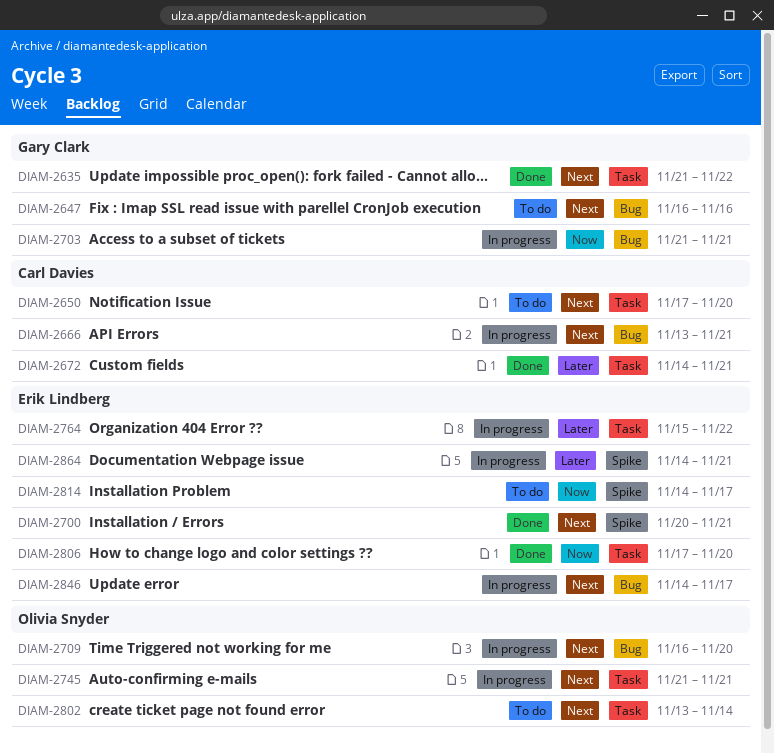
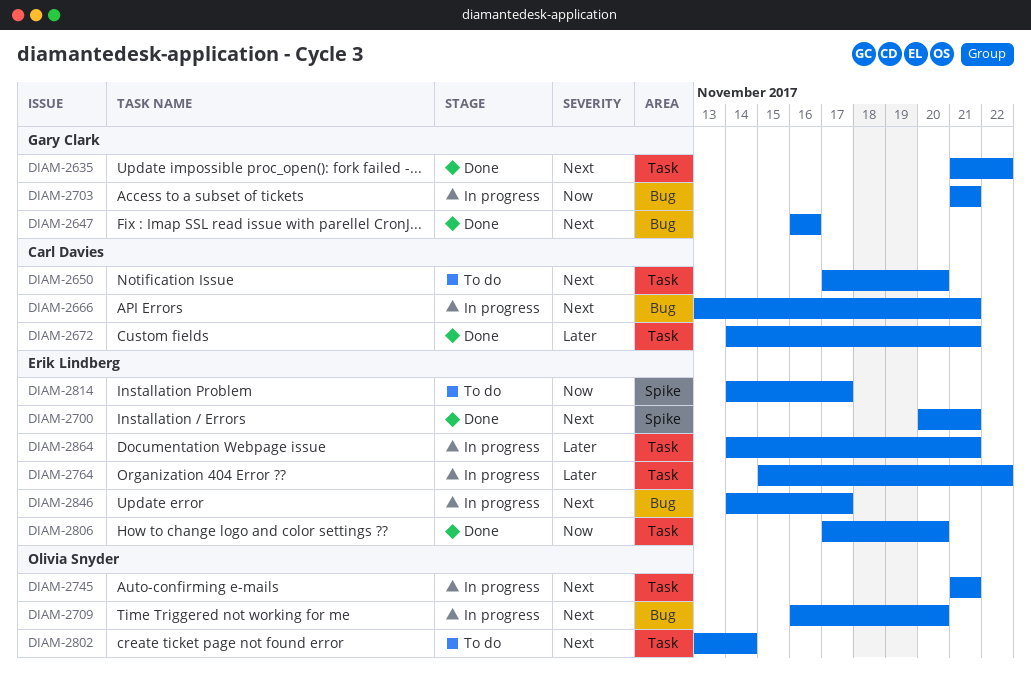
DIAM-2647, status: To do -> Done
DIAM-2864, label: Spike -> Task

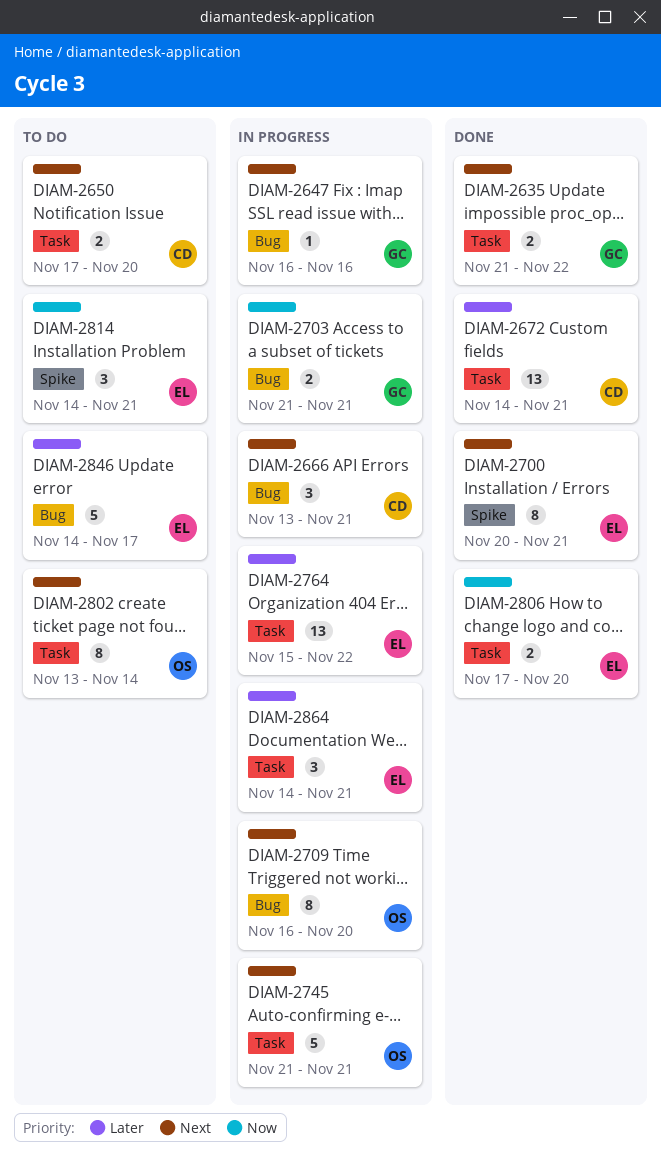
DIAM-2647, status: Done -> In progress
DIAM-2814, due: Nov 17 -> Nov 21
DIAM-2846, status: In progress -> To do
DIAM-2846, priority: Next -> Later

